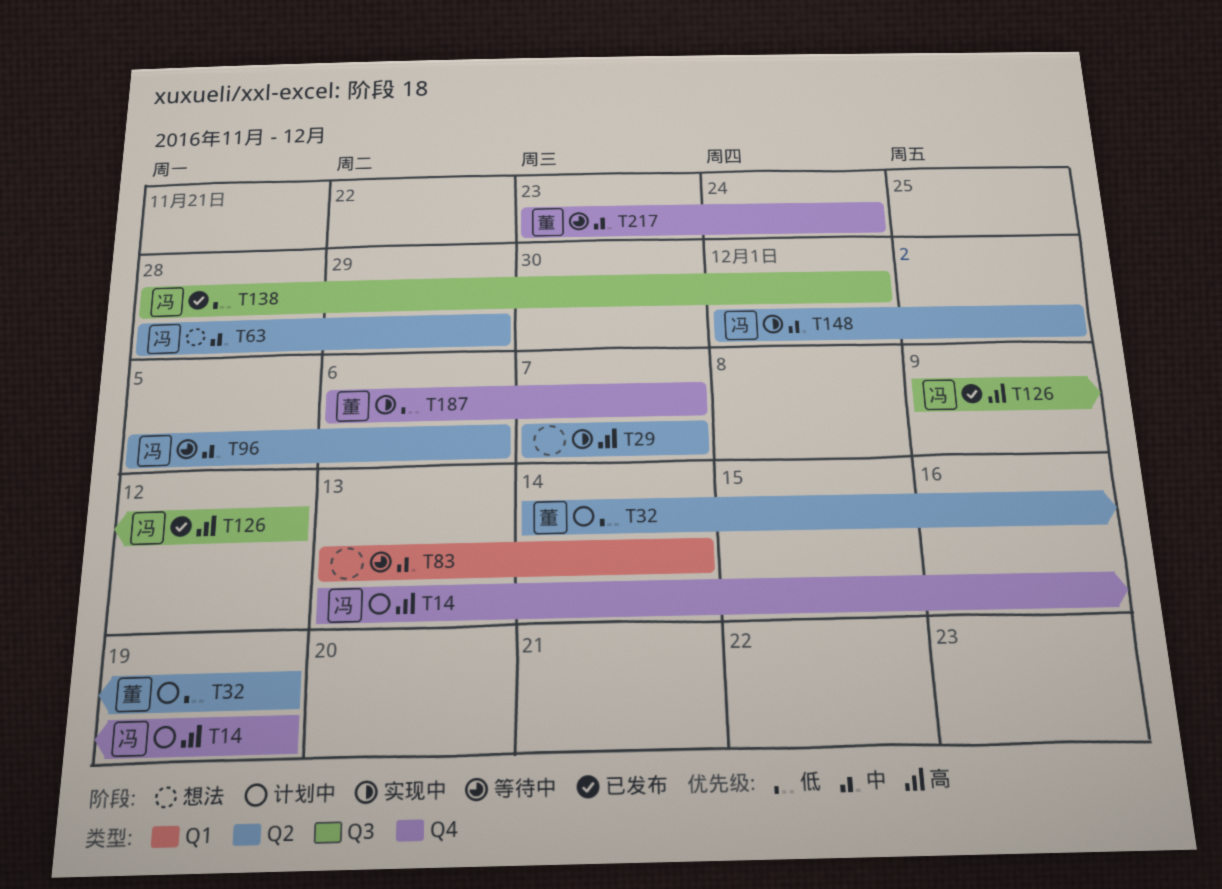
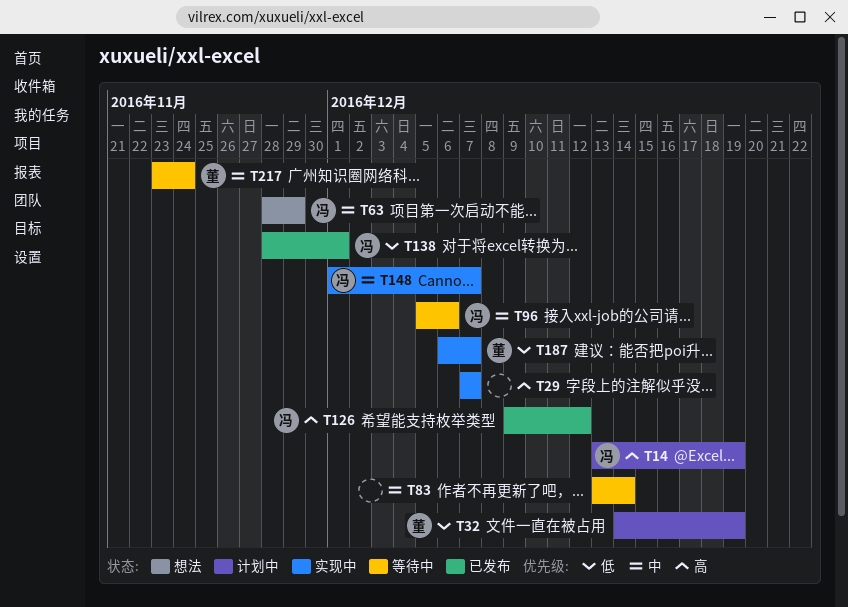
T148, due: Dec 2 -> Dec 7

